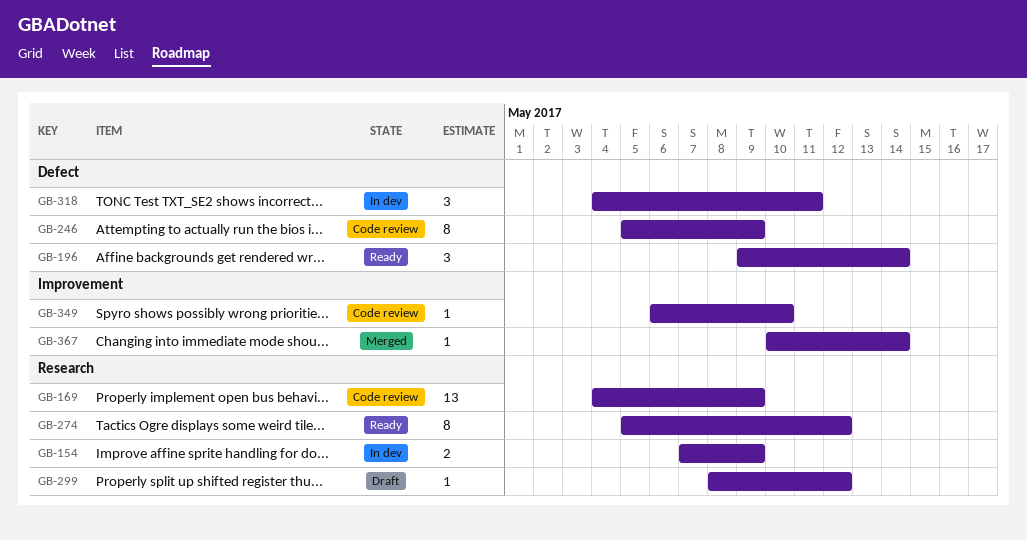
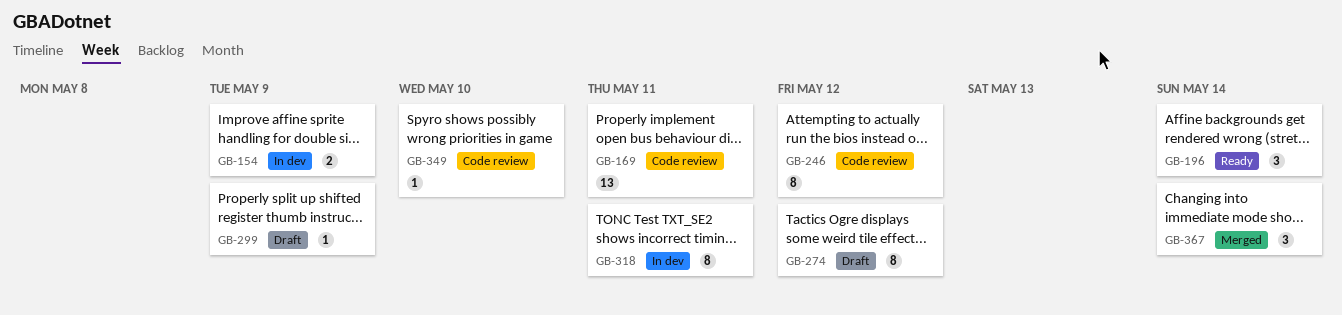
GB-169, due: May 9 -> May 11
GB-246, due: May 9 -> May 12
GB-274, status: Ready -> Draft
GB-299, due: May 12 -> May 9
GB-318, estimate: 3 -> 8
GB-367, estimate: 1 -> 3

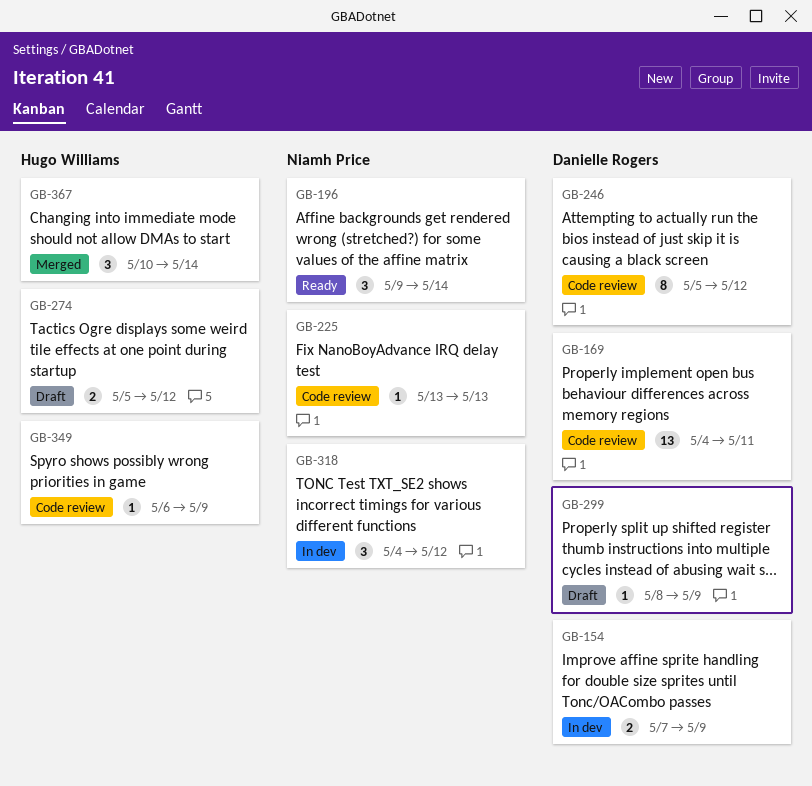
GB-225: none -> present
GB-274, estimate: 8 -> 2
GB-318, estimate: 8 -> 3
GB-318, due: May 11 -> May 12
GB-349, due: May 10 -> May 9

